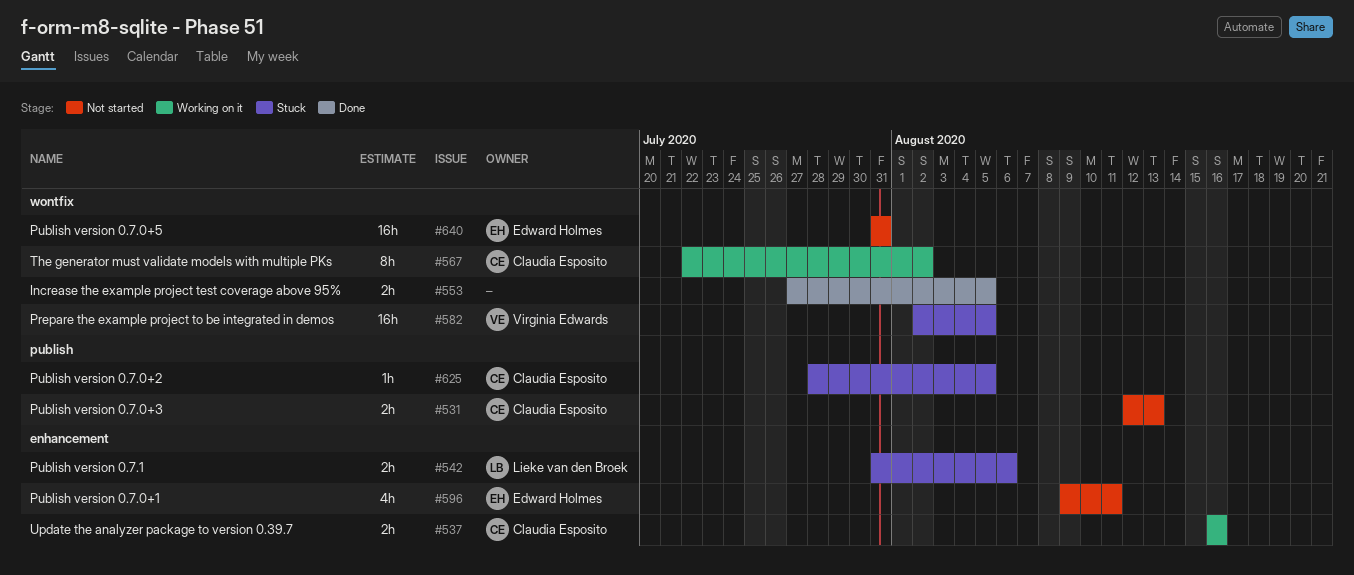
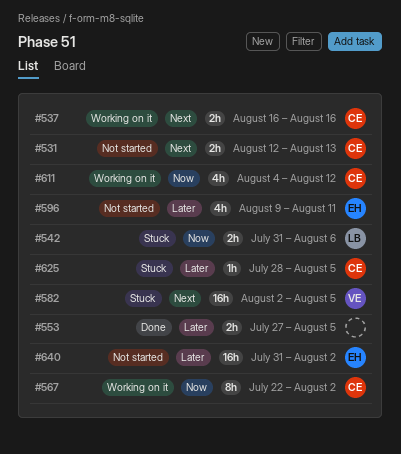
#611: none -> present
#640, due: Jul 31 -> Aug 2

